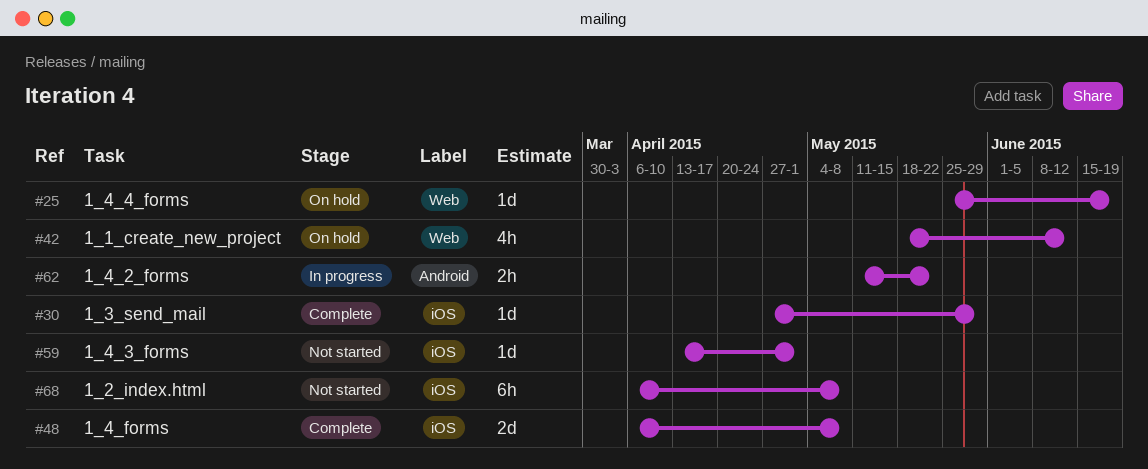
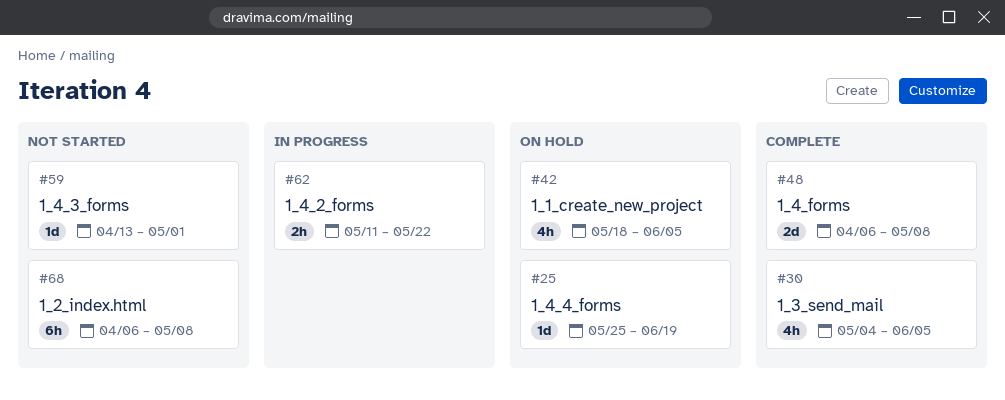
#30, estimate: 1d -> 4h
#30, start: Apr 27 -> May 4
#30, due: May 29 -> Jun 5
#42, due: Jun 12 -> Jun 5

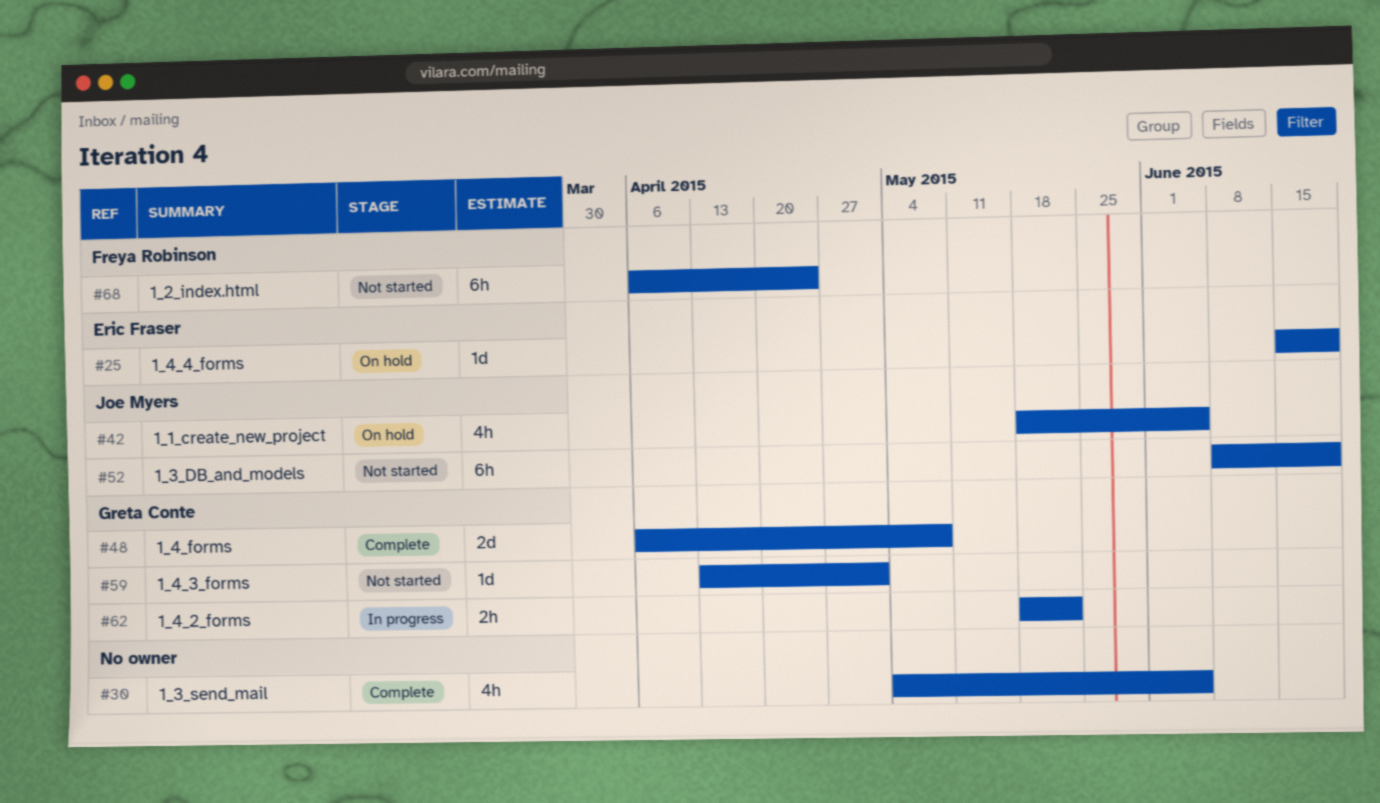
#25, start: May 25 -> Jun 15
#52: none -> present
#62, start: May 11 -> May 18
#68, due: May 8 -> Apr 24

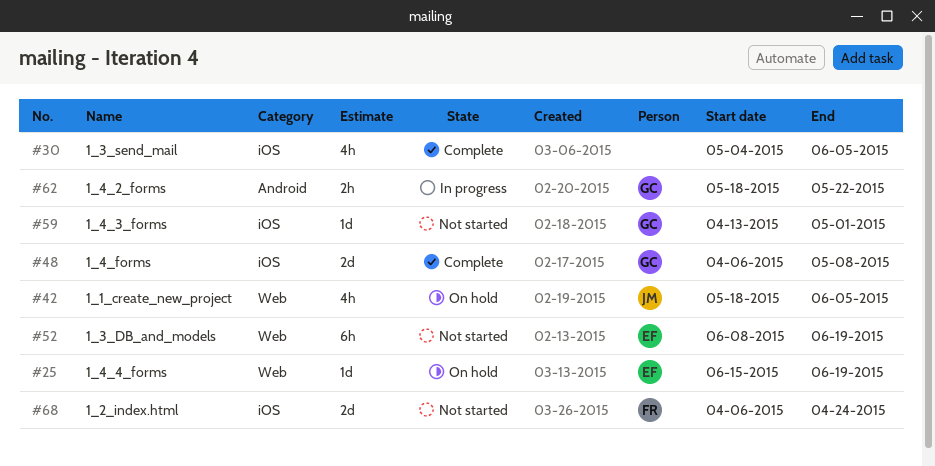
#52, owner: Joe Myers -> Eric Fraser
#68, estimate: 6h -> 2d

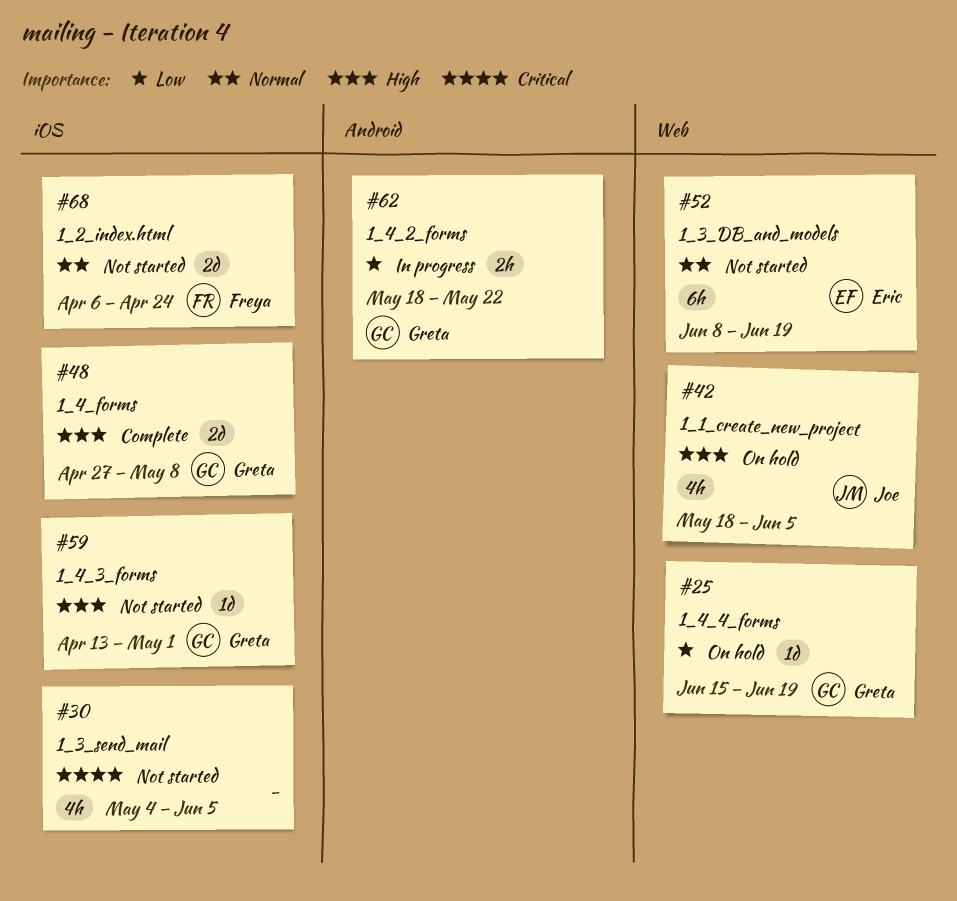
#25, owner: Eric -> Greta
#30, status: Complete -> Not started
#48, start: Apr 6 -> Apr 27

